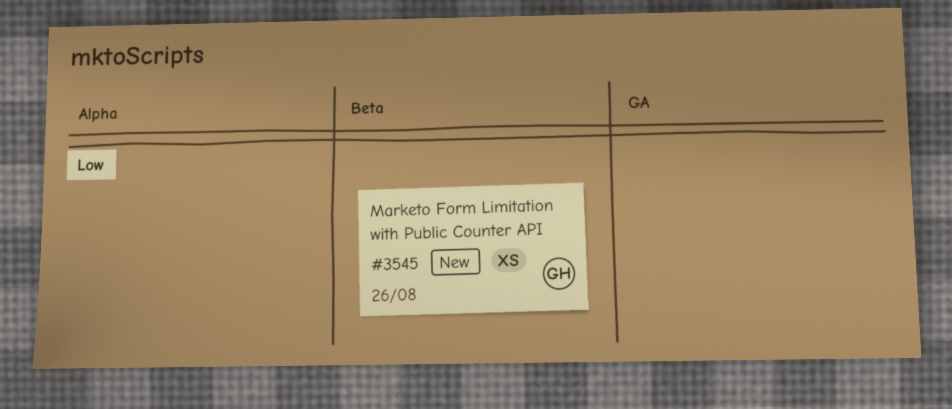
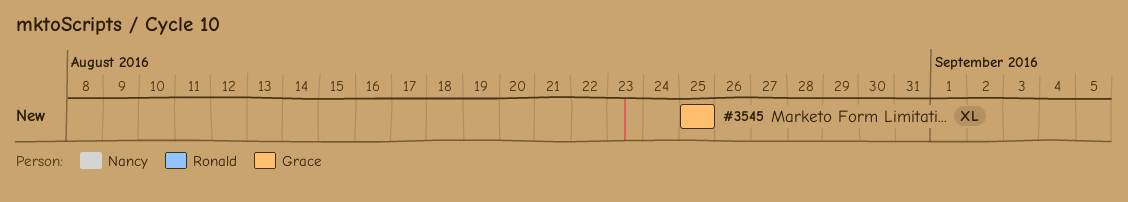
#3545, estimate: XS -> XL
#3545, due: Aug 26 -> Aug 25

